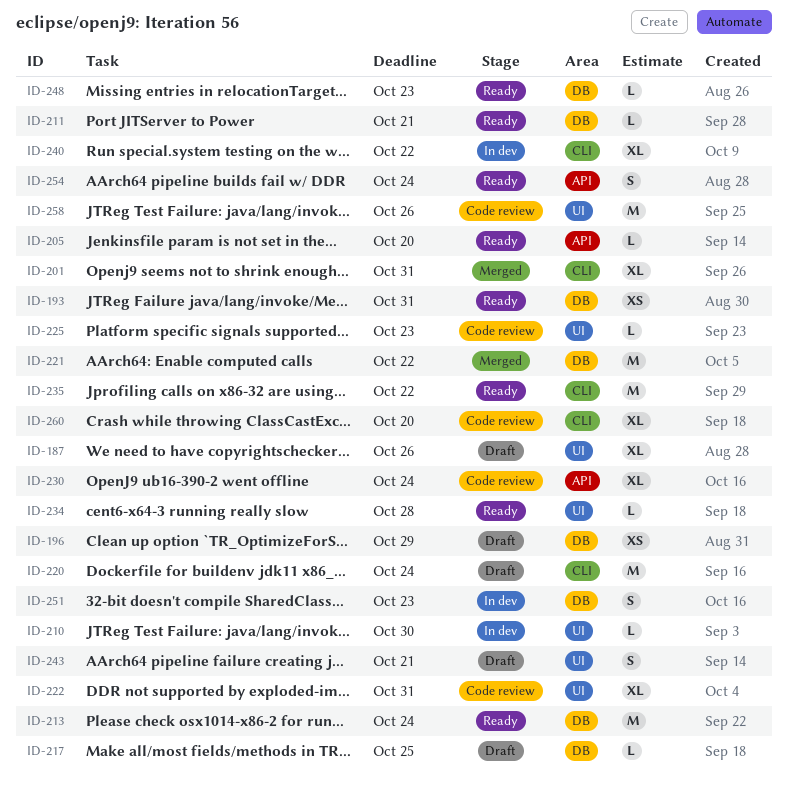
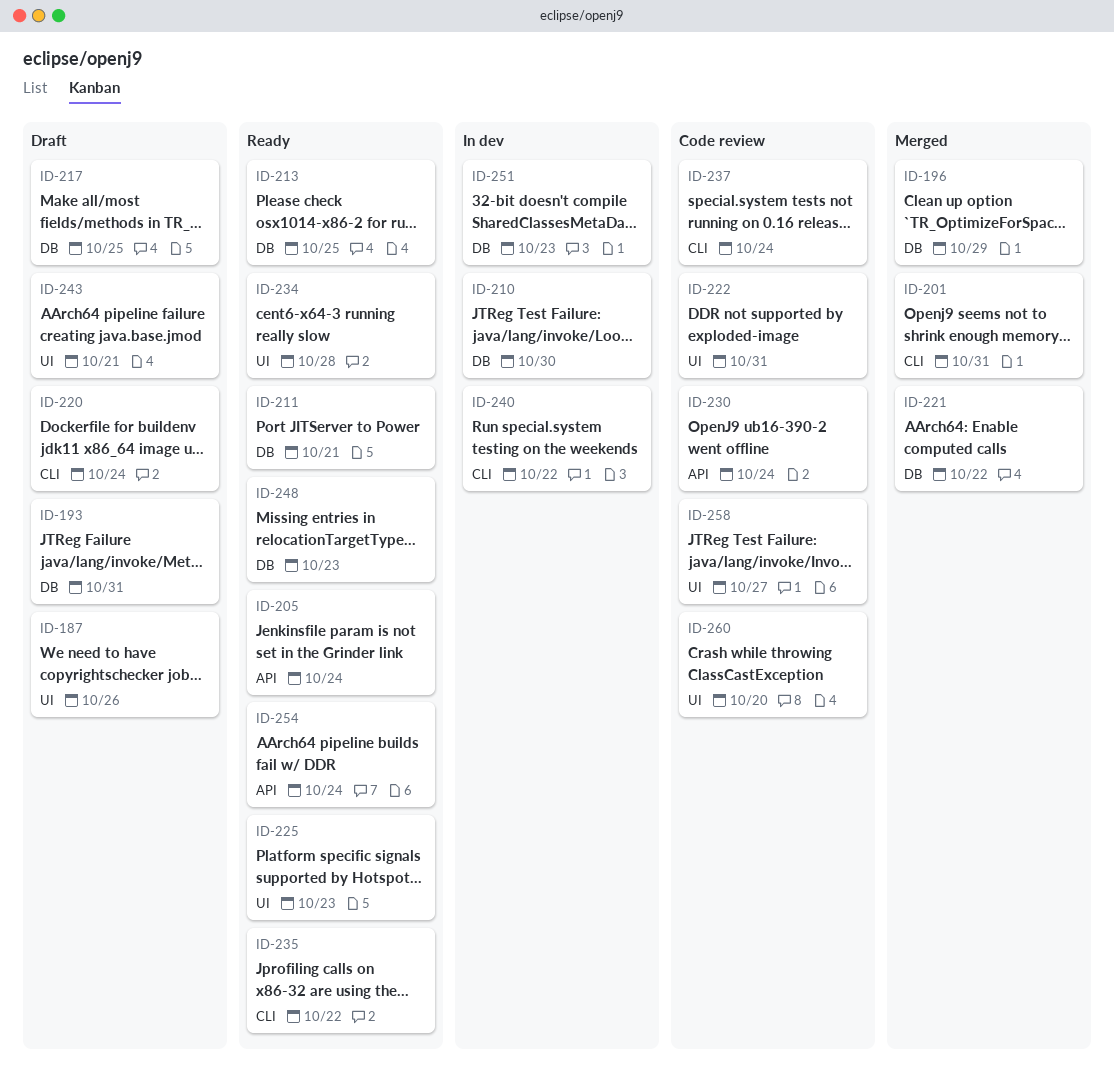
ID-193, status: Ready -> Draft
ID-196, status: Draft -> Merged
ID-205, due: Oct 20 -> Oct 24
ID-210, label: UI -> DB
ID-213, due: Oct 24 -> Oct 25
ID-225, status: Code review -> Ready
ID-237: none -> present
ID-258, due: Oct 26 -> Oct 27
ID-260, label: CLI -> UI

